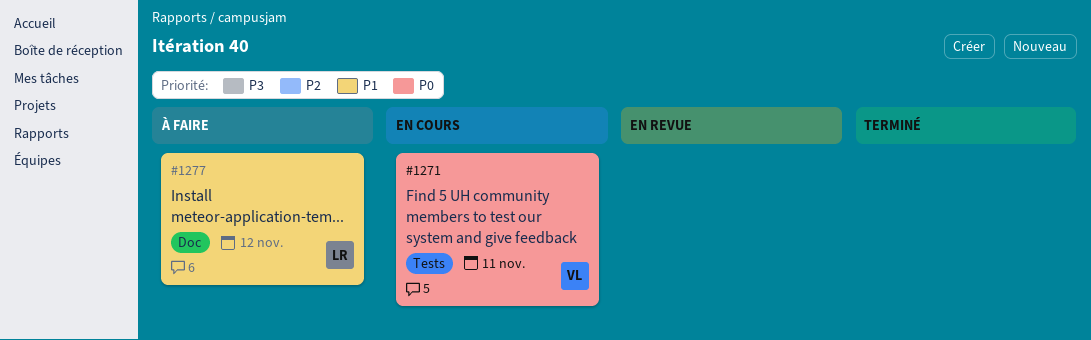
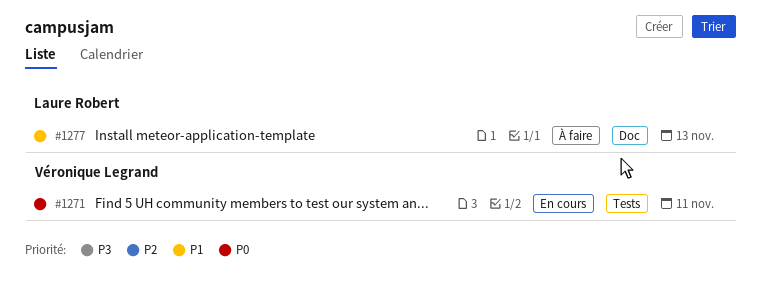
#1277, due: Nov 12 -> Nov 13

